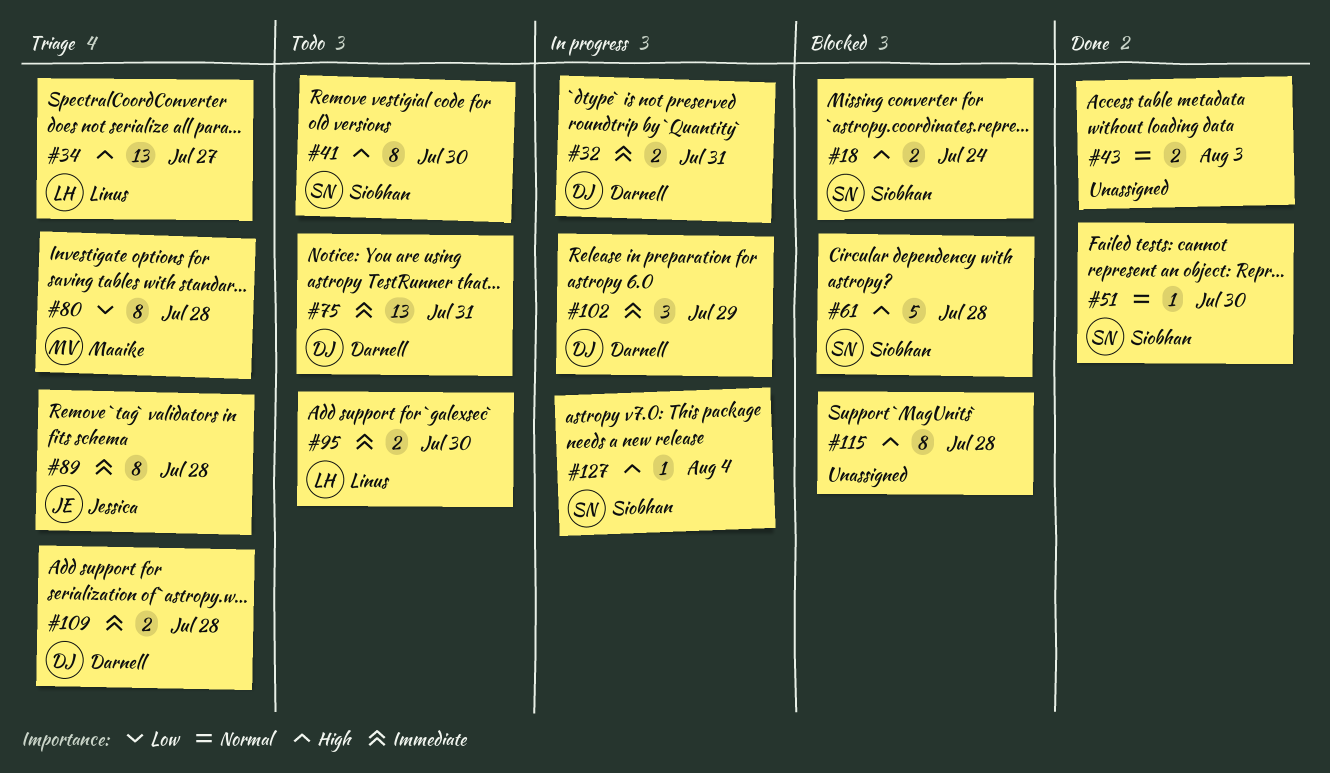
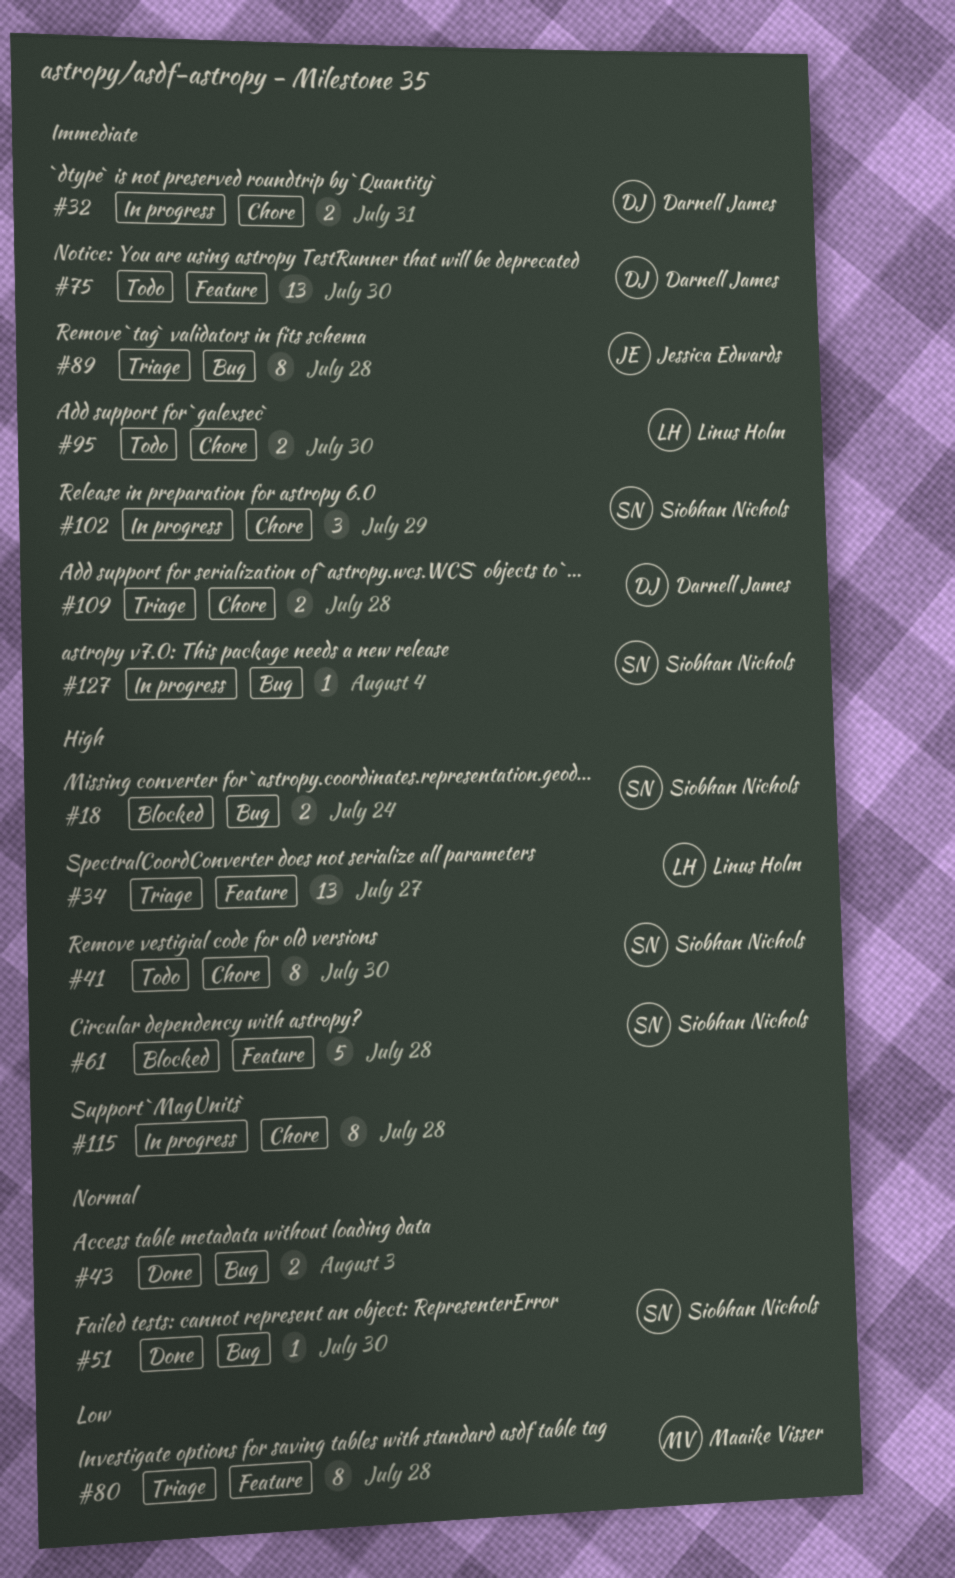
#75, due: Jul 31 -> Jul 30
#102, owner: Darnell James -> Siobhan Nichols
#115, status: Blocked -> In progress
#127, priority: High -> Immediate

